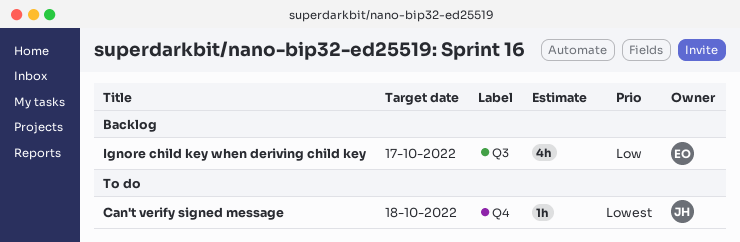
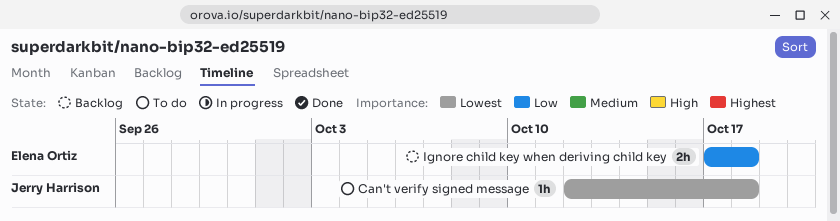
Ignore child key when deriving child key, estimate: 4h -> 2h
Ignore child key when deriving child key, due: Oct 17 -> Oct 18

